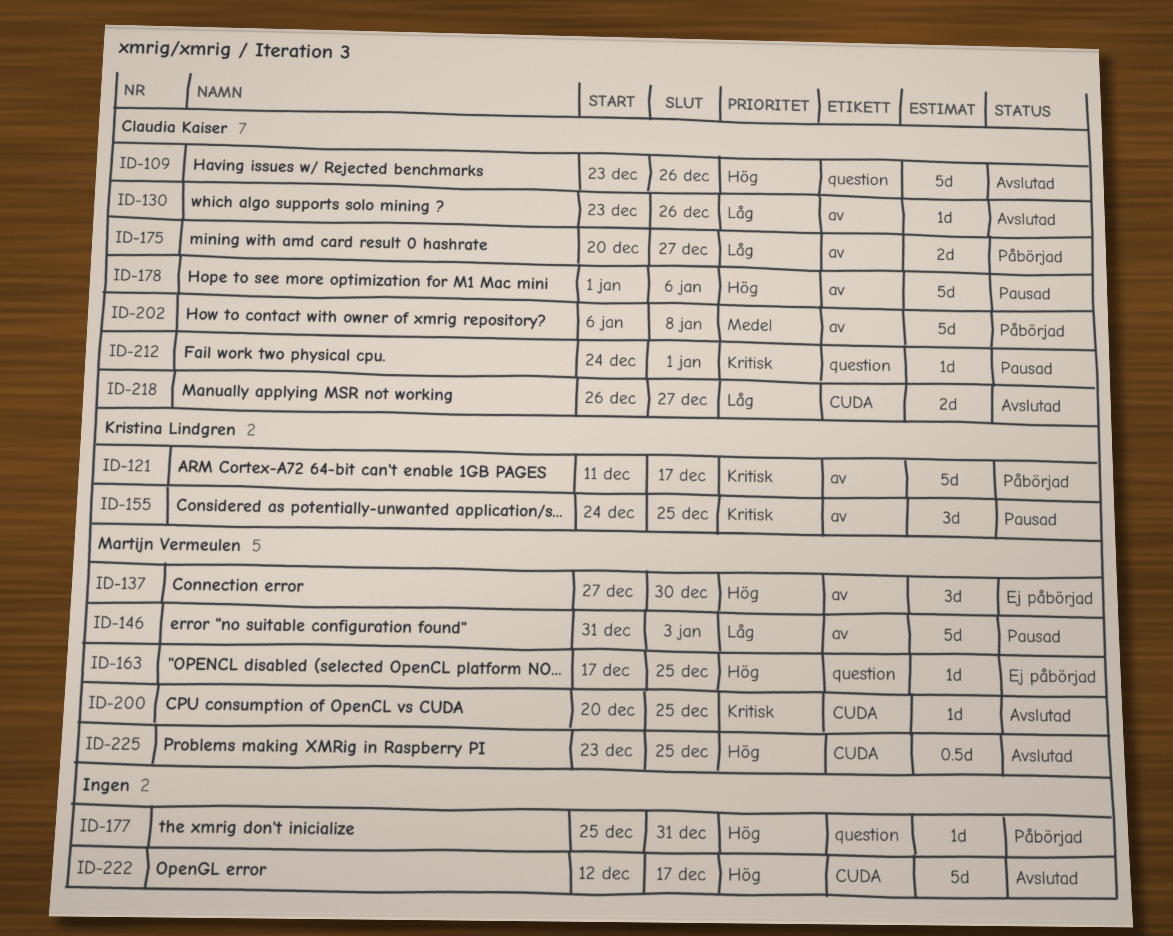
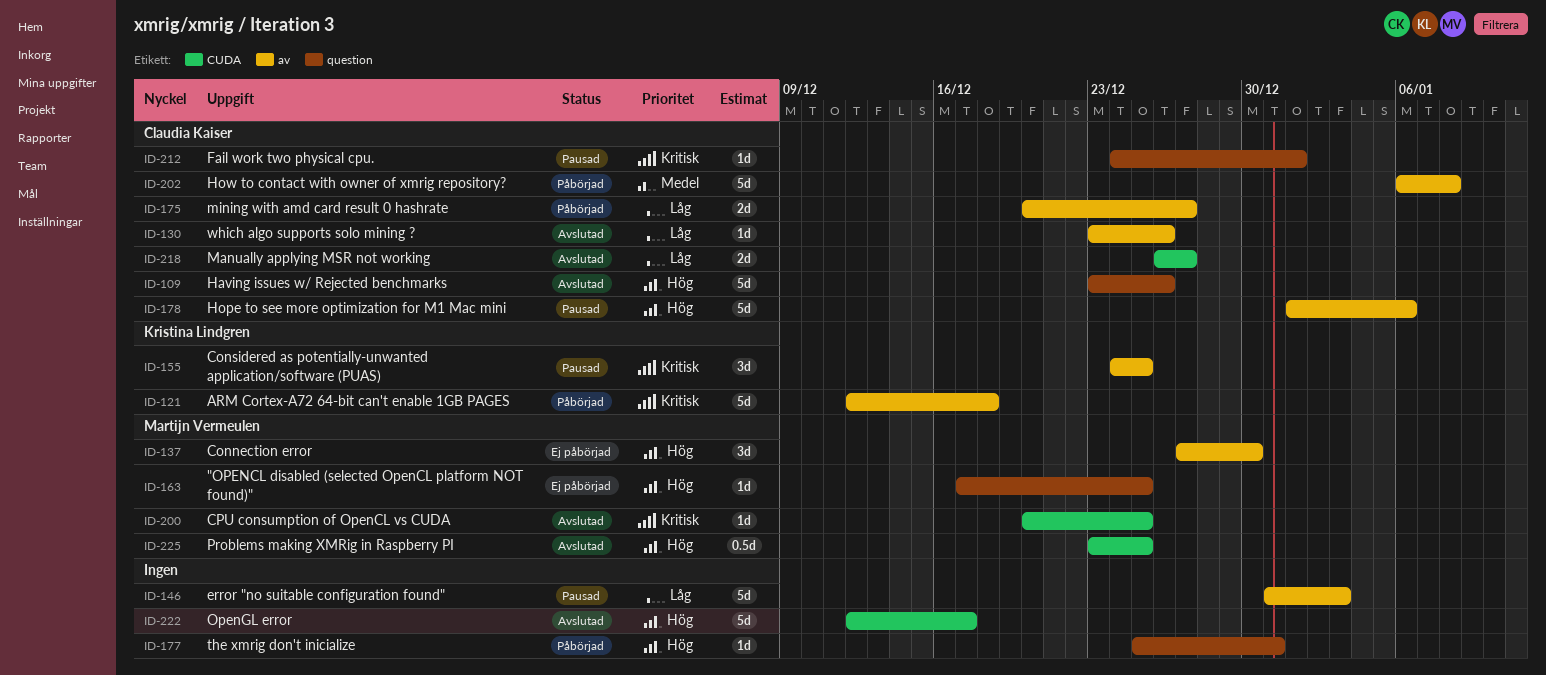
ID-121, start: Dec 11 -> Dec 12
ID-121, due: Dec 17 -> Dec 18
ID-146, owner: Martijn Vermeulen -> none

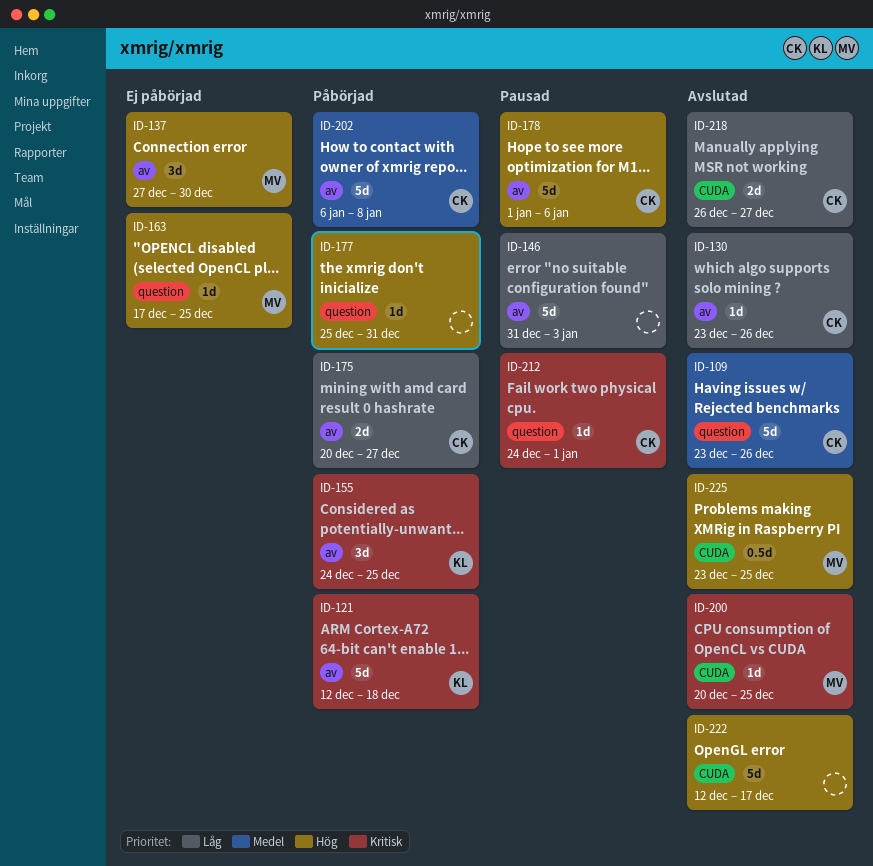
ID-109, priority: Hög -> Medel
ID-155, status: Pausad -> Påbörjad

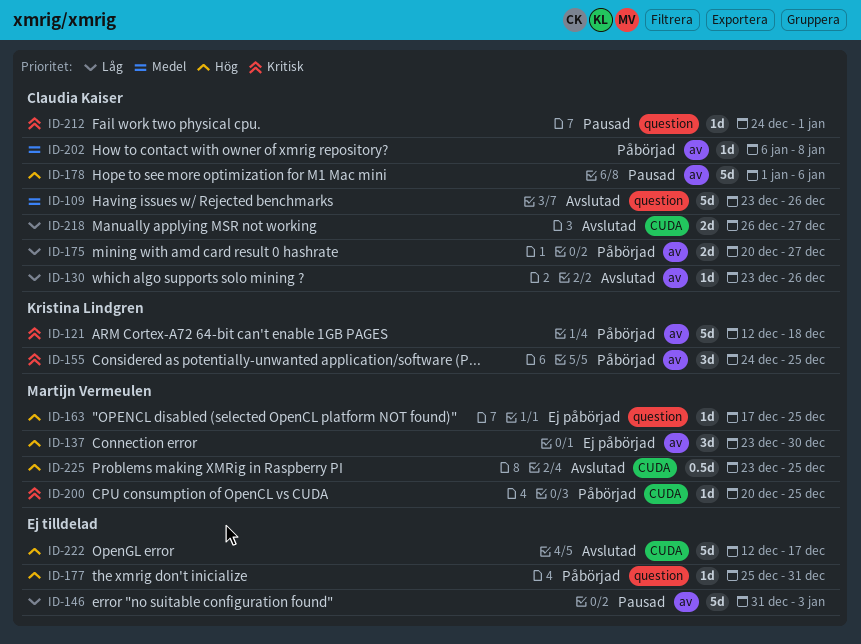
ID-137, start: Dec 27 -> Dec 23
ID-200, status: Avslutad -> Påbörjad
ID-202, estimate: 5d -> 1d

